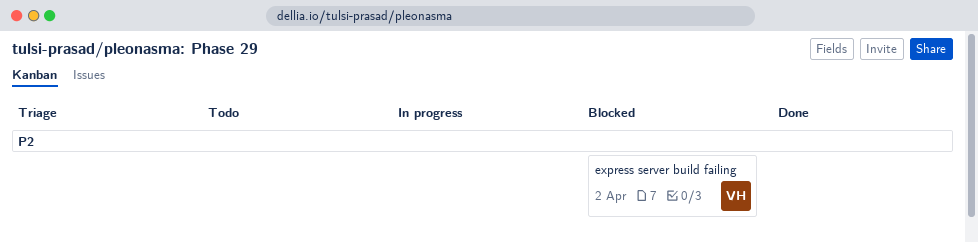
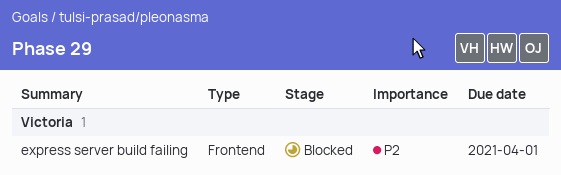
express server build failing, due: Apr 2 -> Apr 1

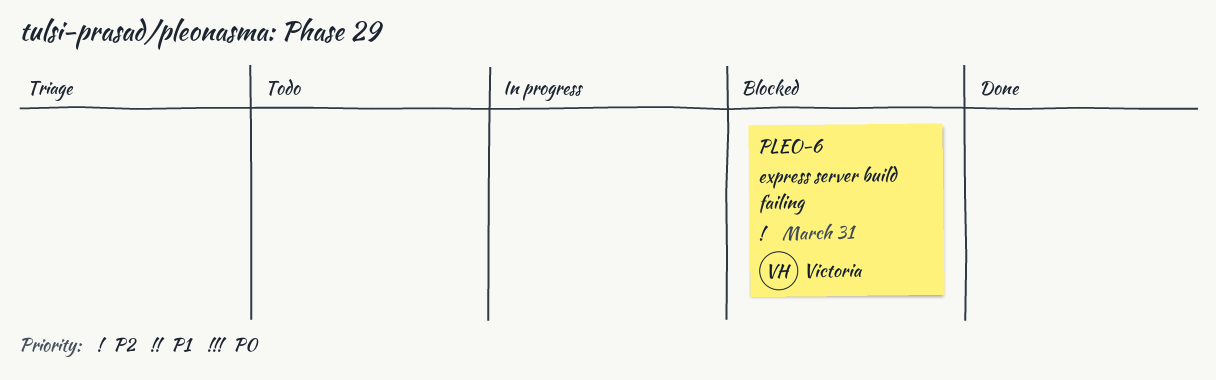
express server build failing, due: Apr 1 -> Mar 31

